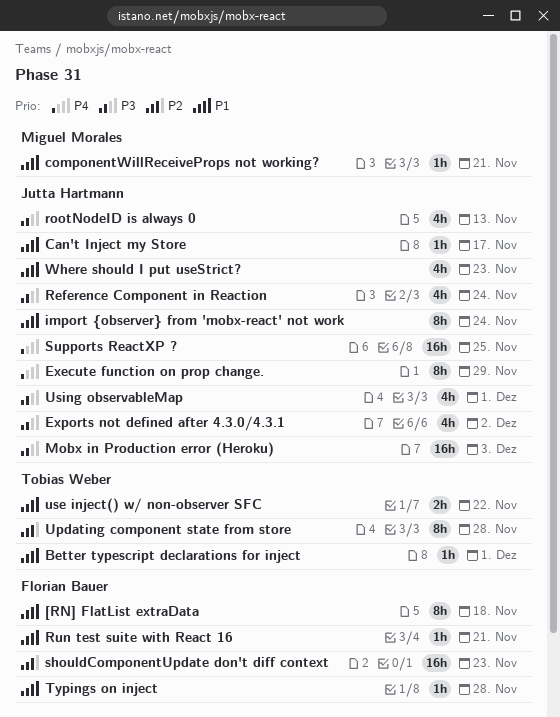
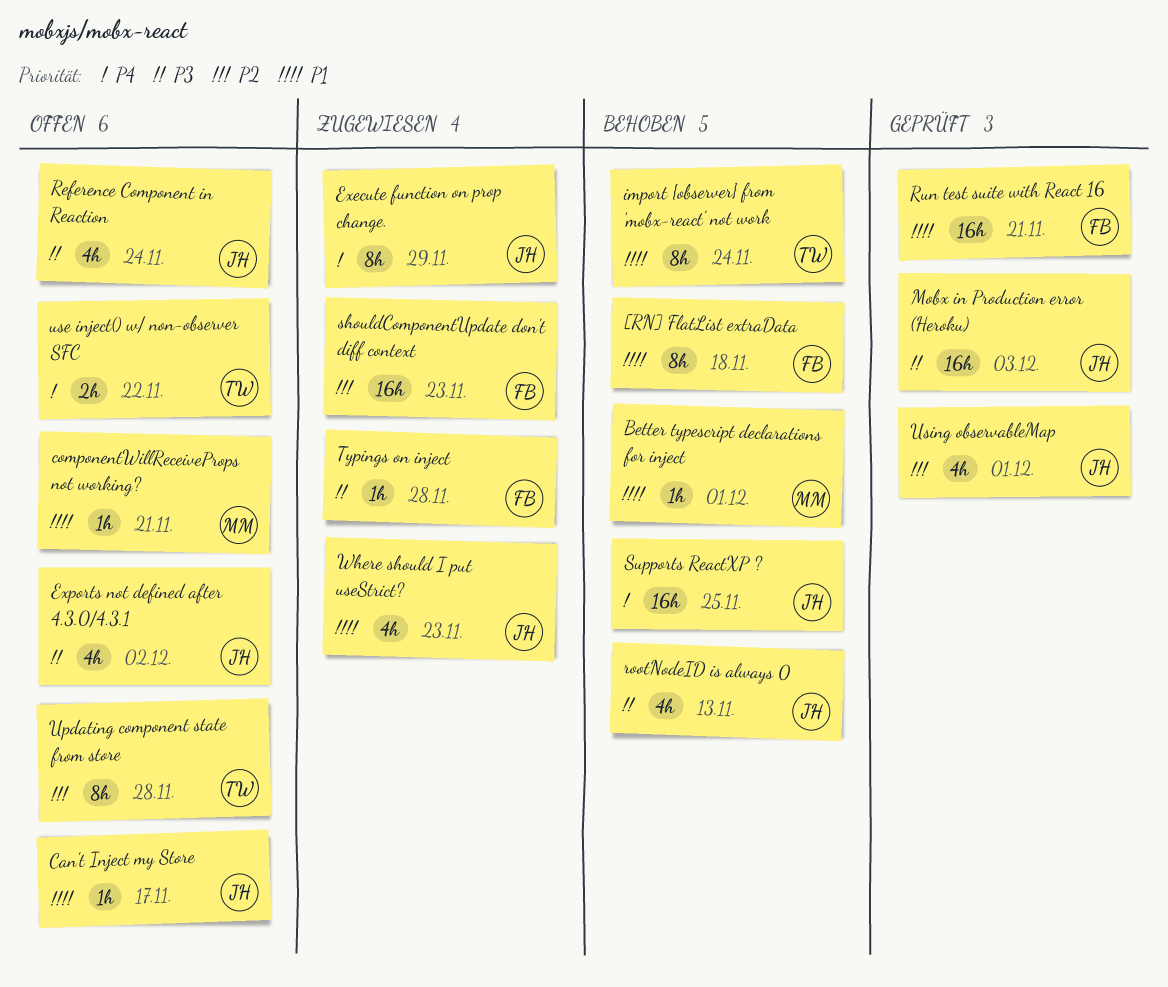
Better typescript declarations for inject, owner: Tobias Weber -> Miguel Morales
import {observer} from 'mobx-react' not work, owner: Jutta Hartmann -> Tobias Weber
Run test suite with React 16, estimate: 1h -> 16h
Typings on inject, priority: P1 -> P3
use inject() w/ non-observer SFC, priority: P1 -> P4
Using observableMap, priority: P3 -> P2

